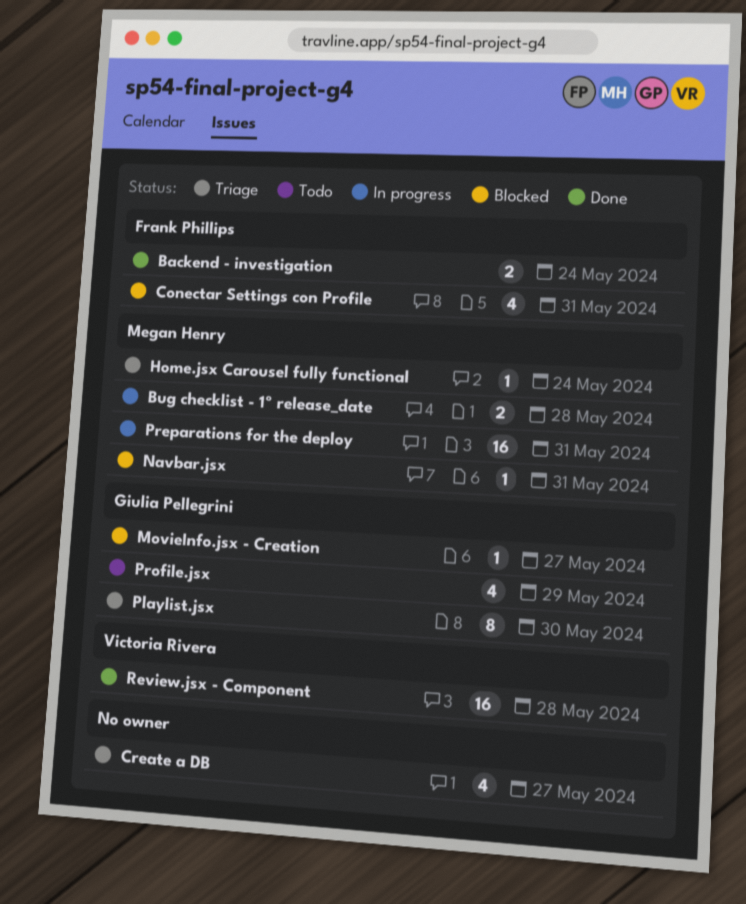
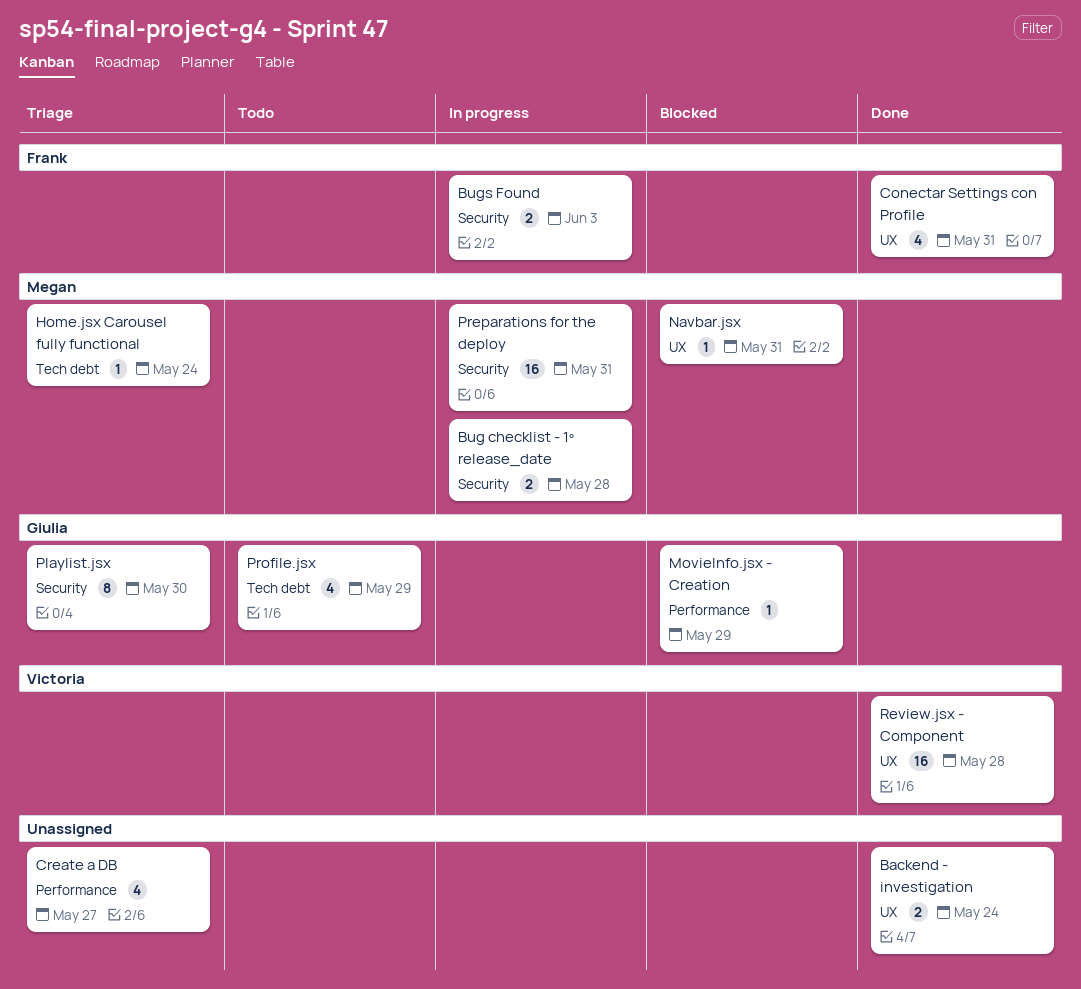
Backend - investigation, owner: Frank Phillips -> none
Bugs Found: none -> present
Conectar Settings con Profile, status: Blocked -> Done
MovieInfo.jsx - Creation, due: May 27 -> May 29

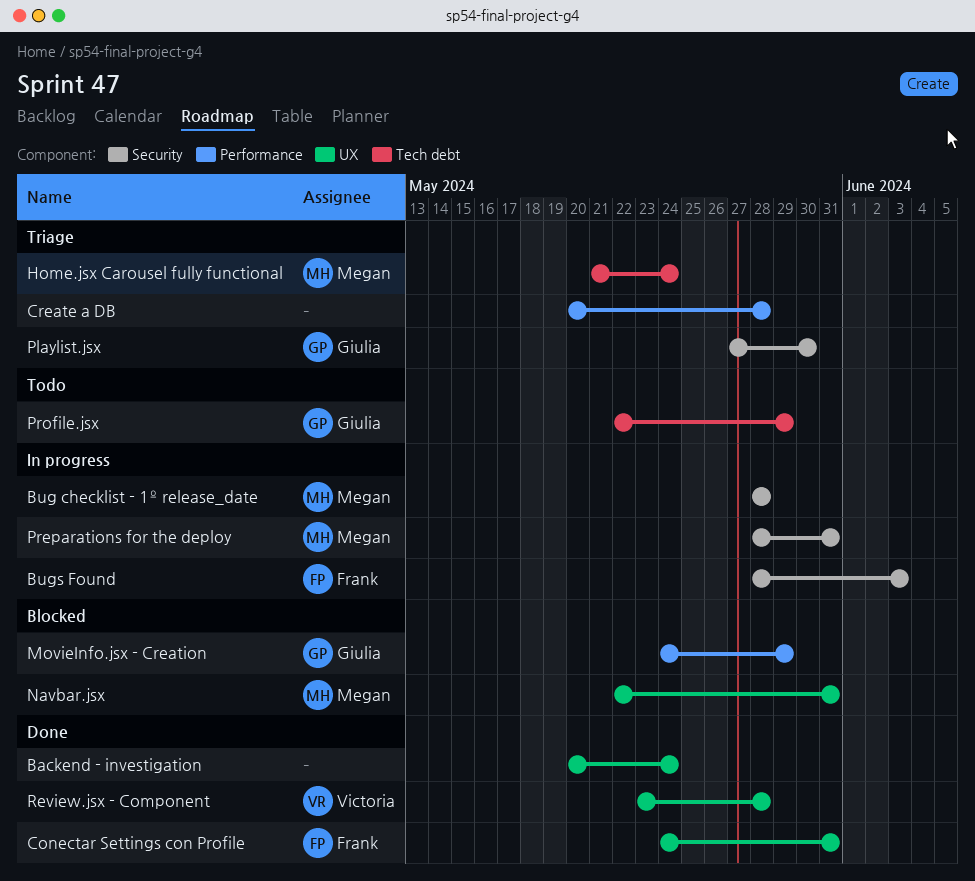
Create a DB, due: May 27 -> May 28

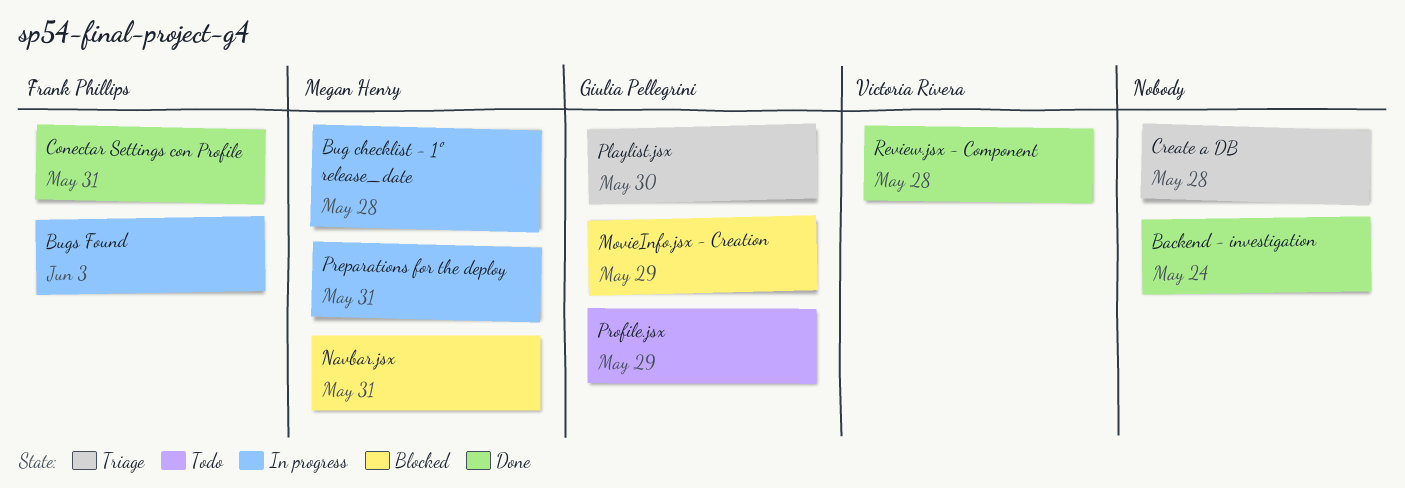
Home.jsx Carousel fully functional: present -> none

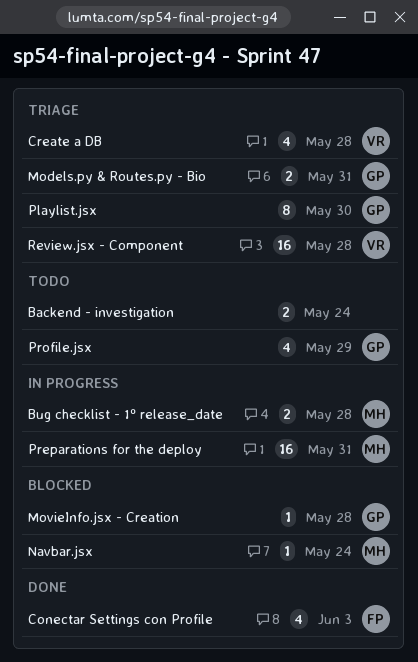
Backend - investigation, status: Done -> Todo
Bugs Found: present -> none
Conectar Settings con Profile, due: May 31 -> Jun 3
Create a DB, owner: none -> Victoria Rivera
Models.py & Routes.py - Bio: none -> present
MovieInfo.jsx - Creation, due: May 29 -> May 28
Navbar.jsx, due: May 31 -> May 24
Review.jsx - Component, status: Done -> Triage

